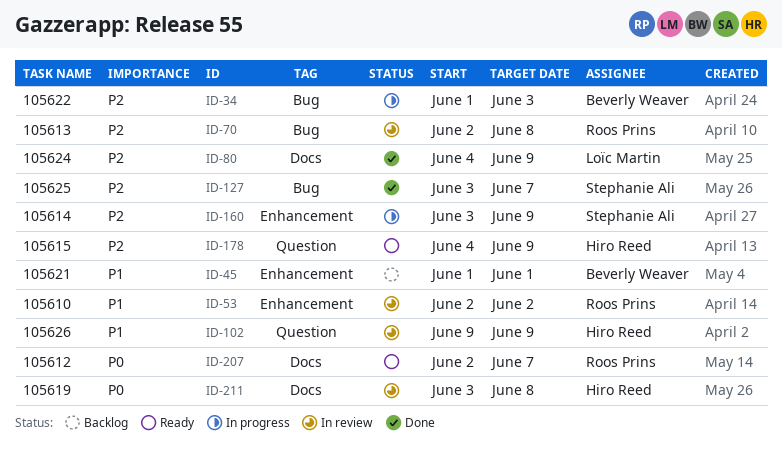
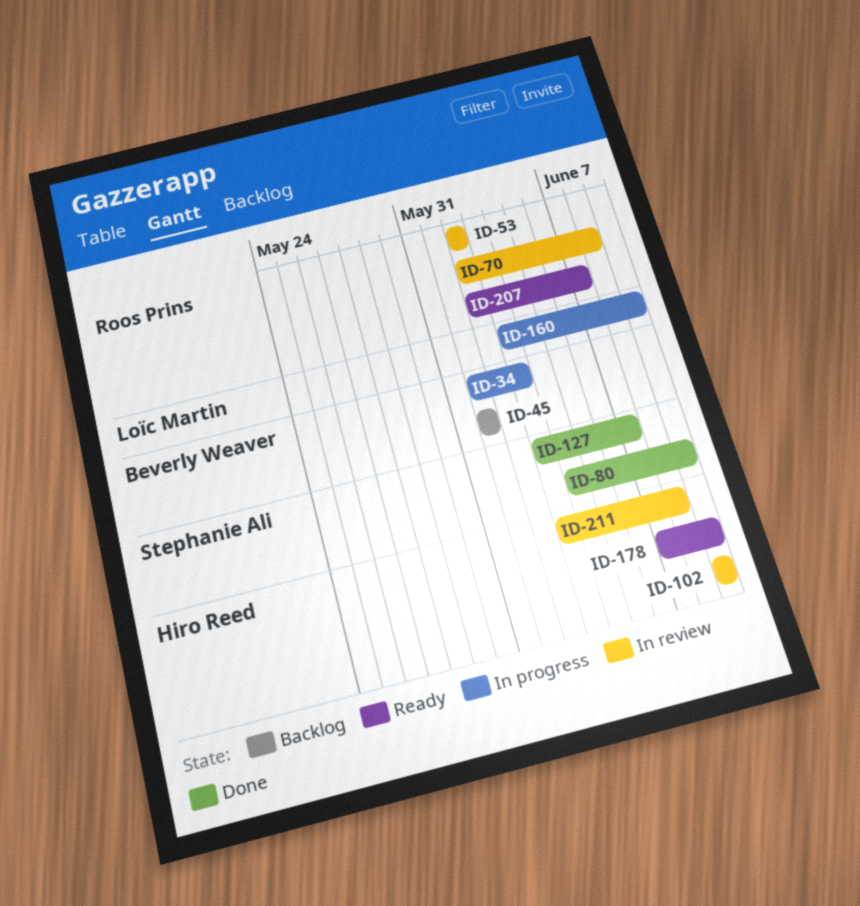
ID-80, owner: Loïc Martin -> Stephanie Ali
ID-160, owner: Stephanie Ali -> Loïc Martin
ID-178, start: Jun 4 -> Jun 7

